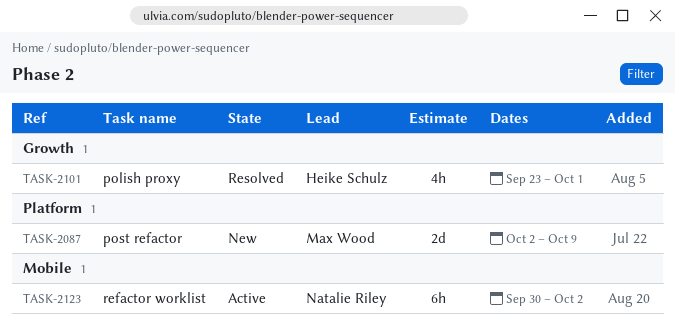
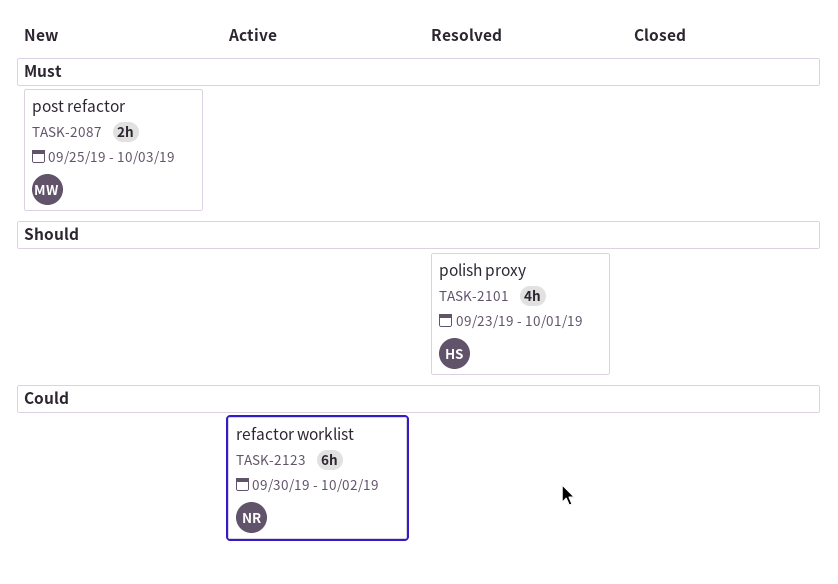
TASK-2087, estimate: 2d -> 2h
TASK-2087, start: Oct 2 -> Sep 25
TASK-2087, due: Oct 9 -> Oct 3

